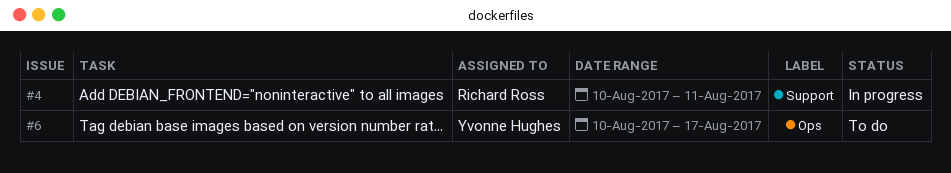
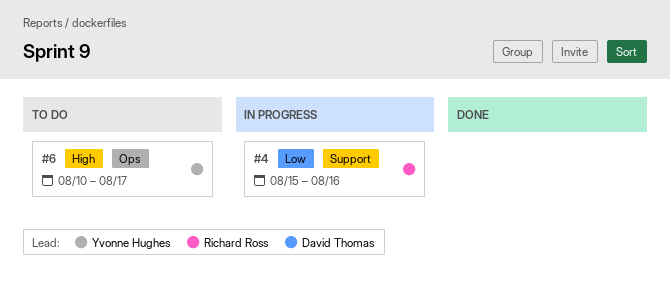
#4, start: Aug 10 -> Aug 15
#4, due: Aug 11 -> Aug 16

